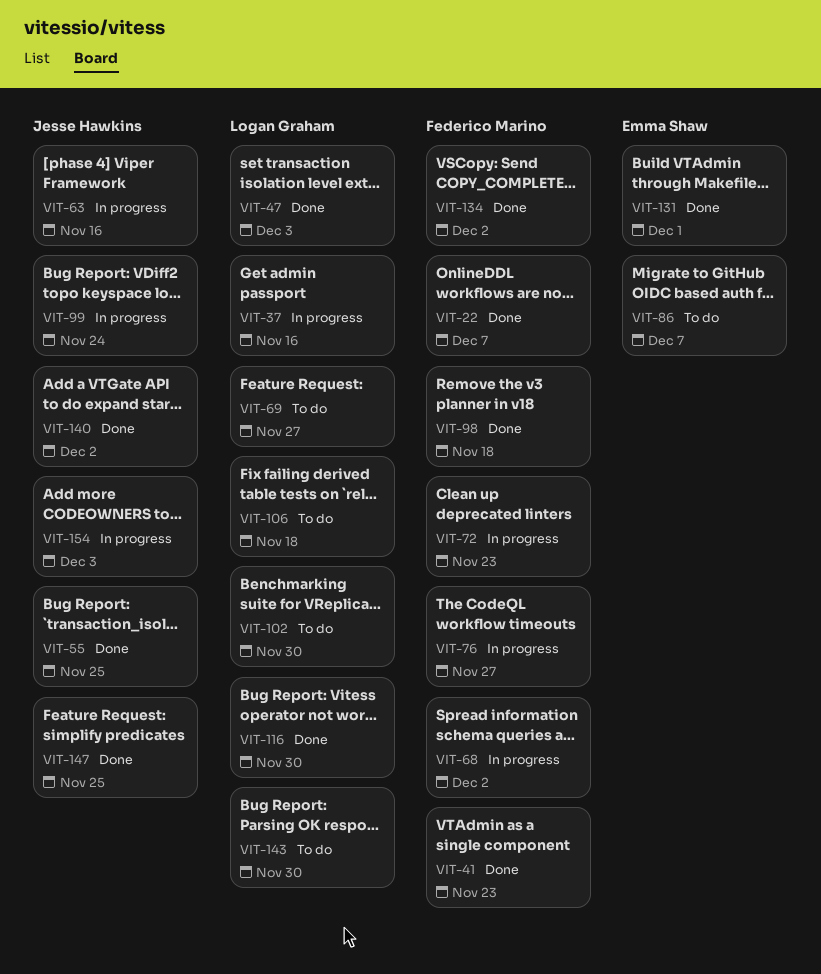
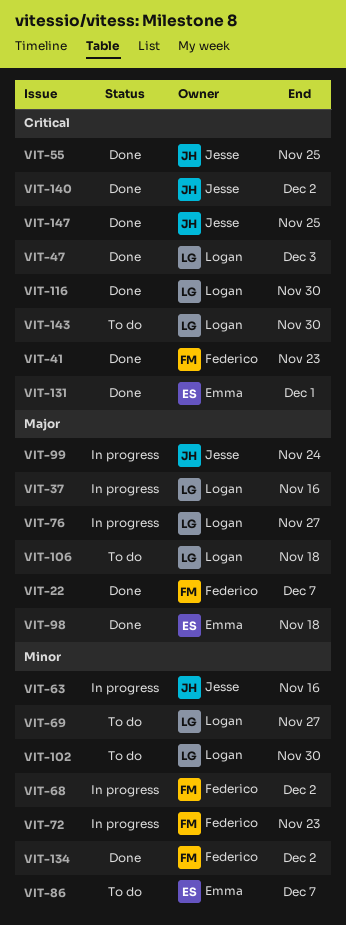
VIT-76, owner: Federico Marino -> Logan Graham
VIT-98, owner: Federico Marino -> Emma Shaw
VIT-154: present -> none

